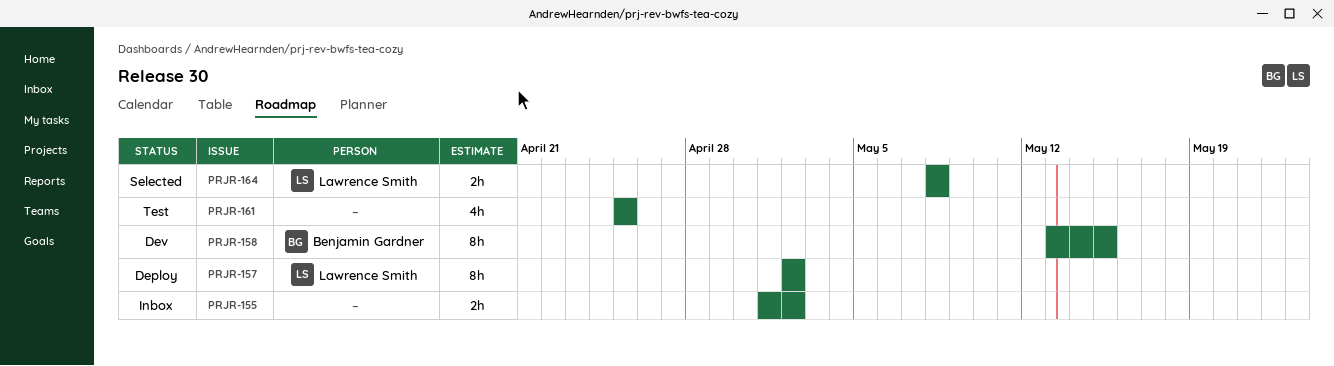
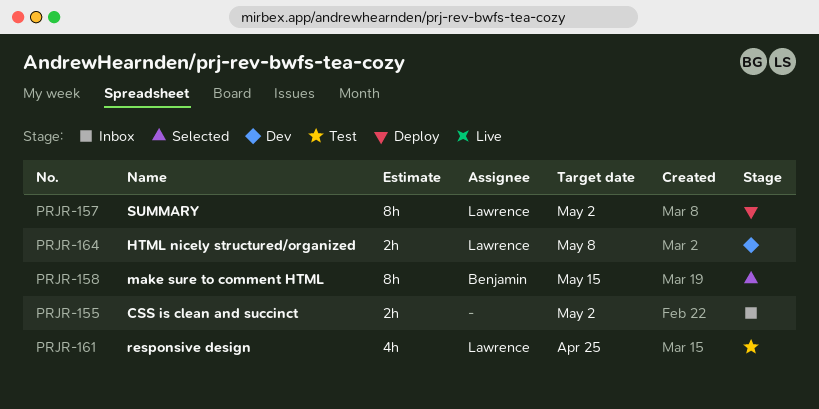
PRJR-158, status: Dev -> Selected
PRJR-161, owner: none -> Lawrence Smith
PRJR-164, status: Selected -> Dev

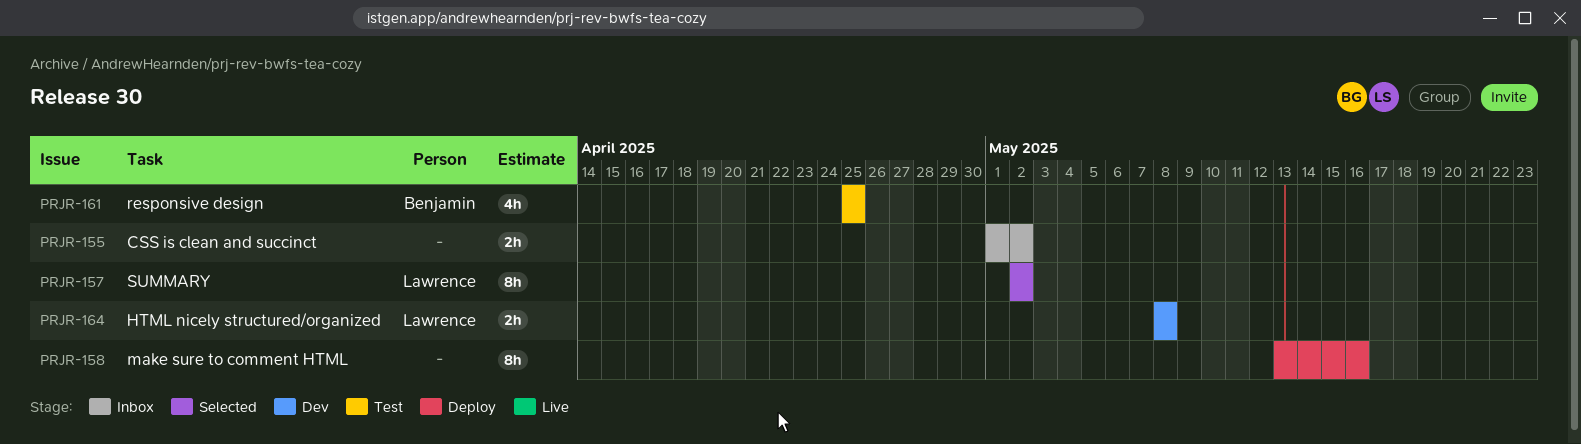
PRJR-157, status: Deploy -> Selected
PRJR-158, status: Selected -> Deploy
PRJR-158, owner: Benjamin -> none
PRJR-158, due: May 15 -> May 16
PRJR-161, owner: Lawrence -> Benjamin

